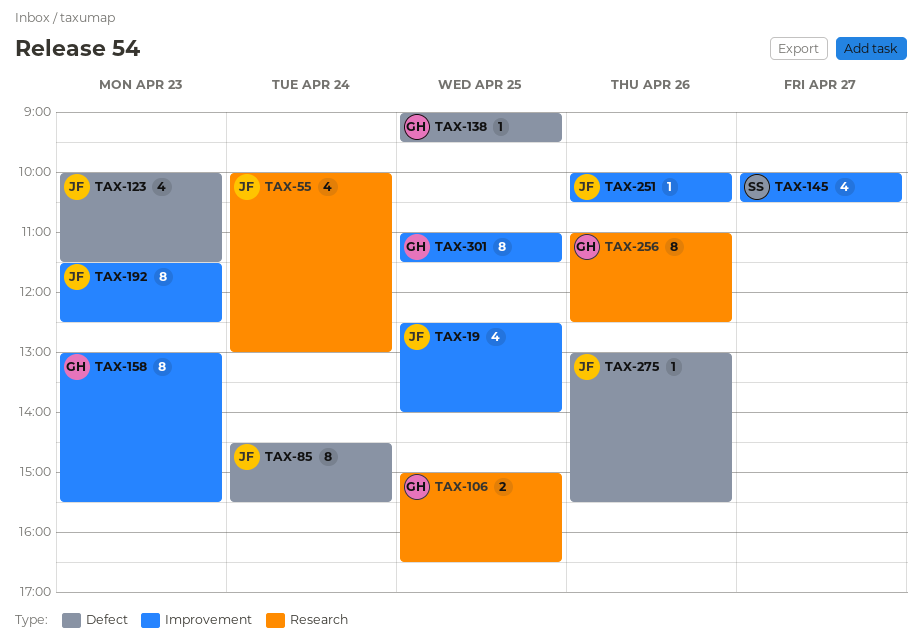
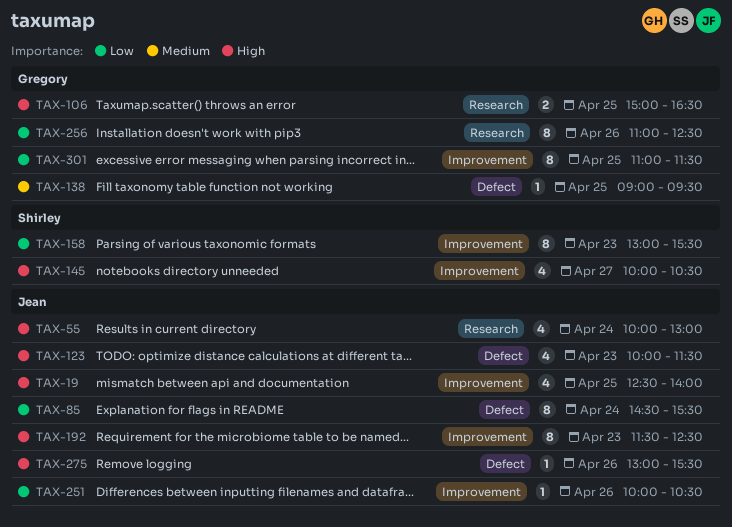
TAX-158, owner: Gregory -> Shirley

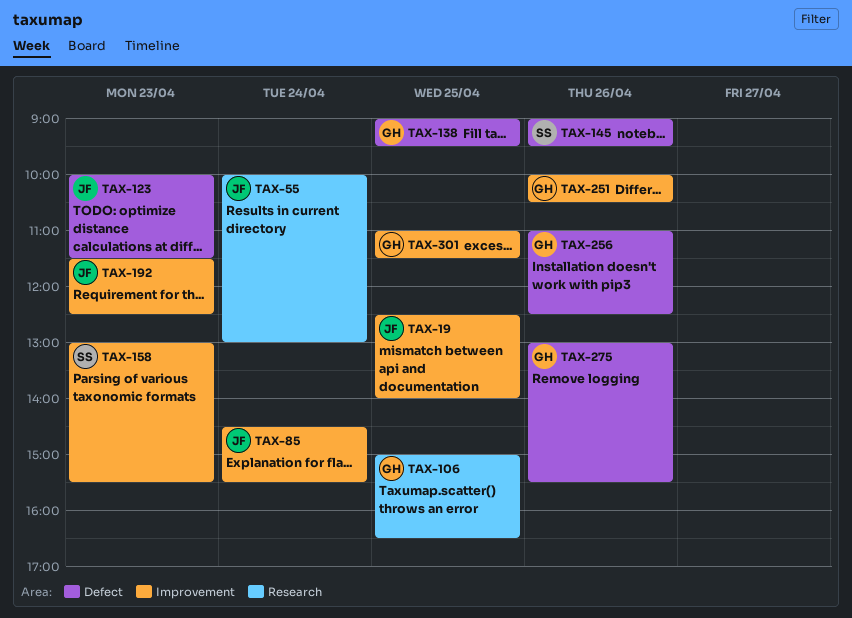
TAX-85, label: Defect -> Improvement
TAX-145, label: Improvement -> Defect
TAX-145, day: Apr 27 -> Apr 26
TAX-145, begins: 10:00 -> 09:00
TAX-145, ends: 10:30 -> 09:30
TAX-251, owner: Jean -> Gregory
TAX-256, label: Research -> Defect
TAX-275, owner: Jean -> Gregory

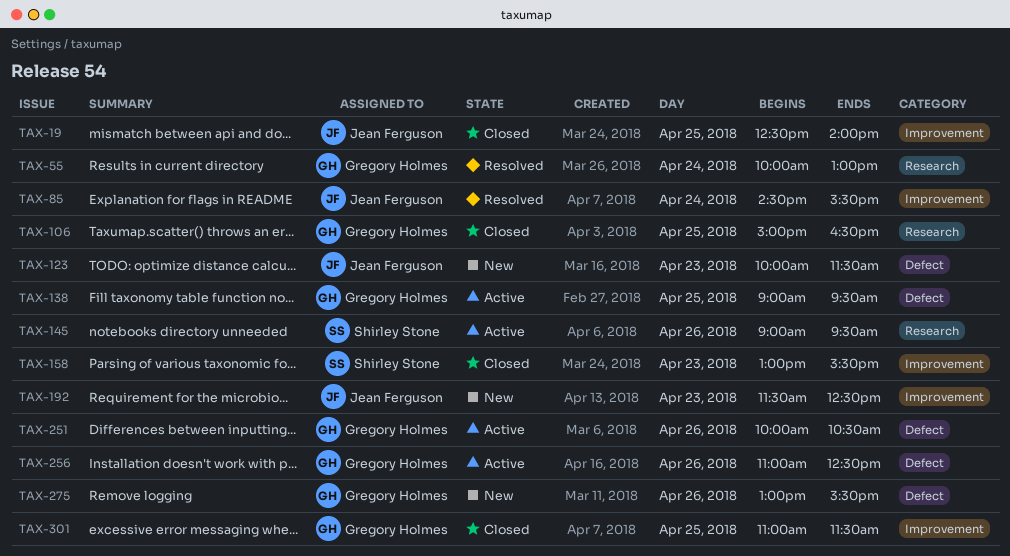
TAX-55, owner: Jean Ferguson -> Gregory Holmes
TAX-145, label: Defect -> Research
TAX-251, label: Improvement -> Defect

